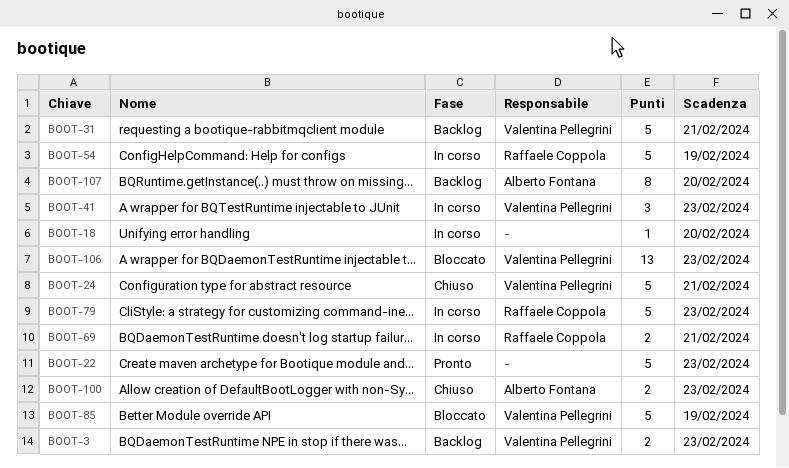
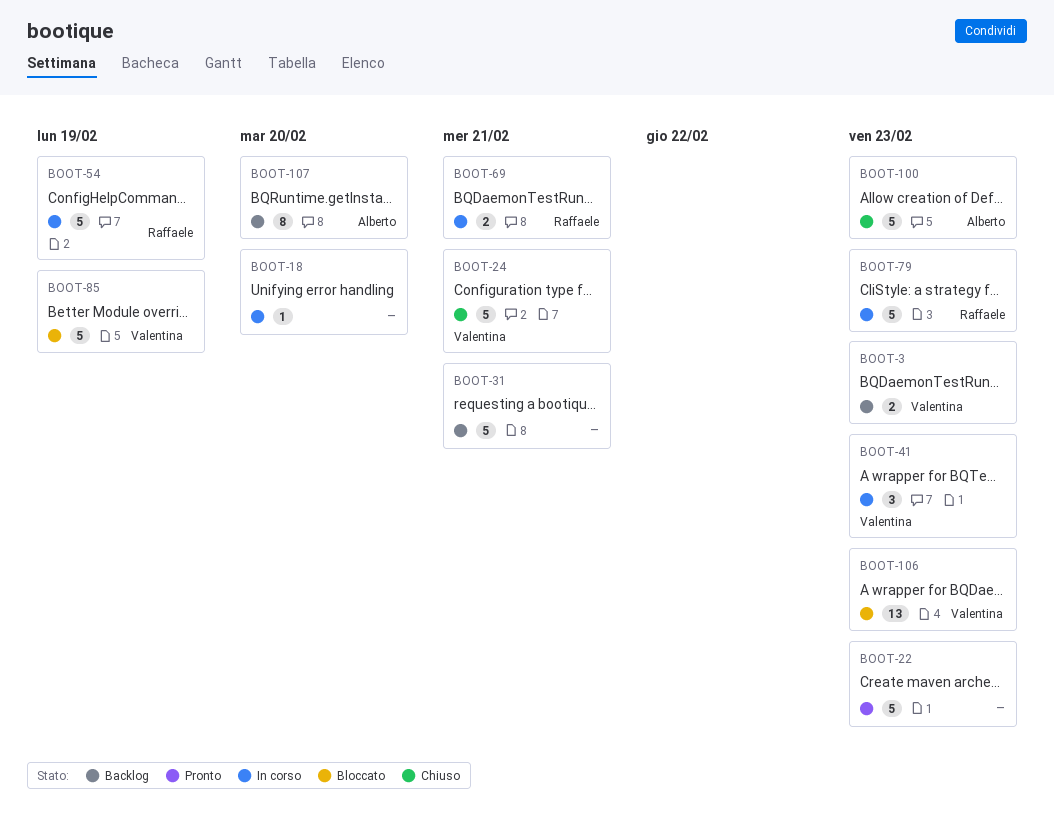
BOOT-31, owner: Valentina Pellegrini -> none
BOOT-100, estimate: 2 -> 5

